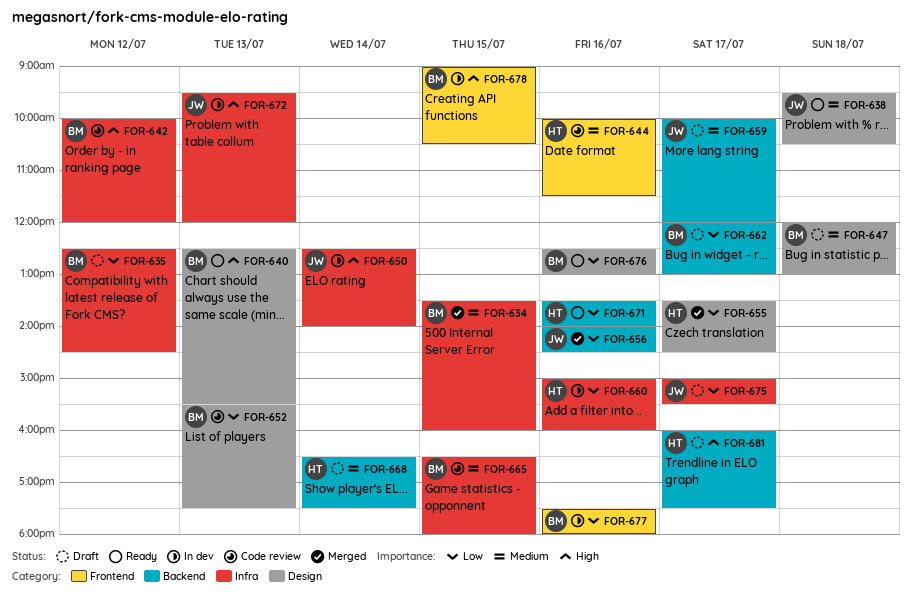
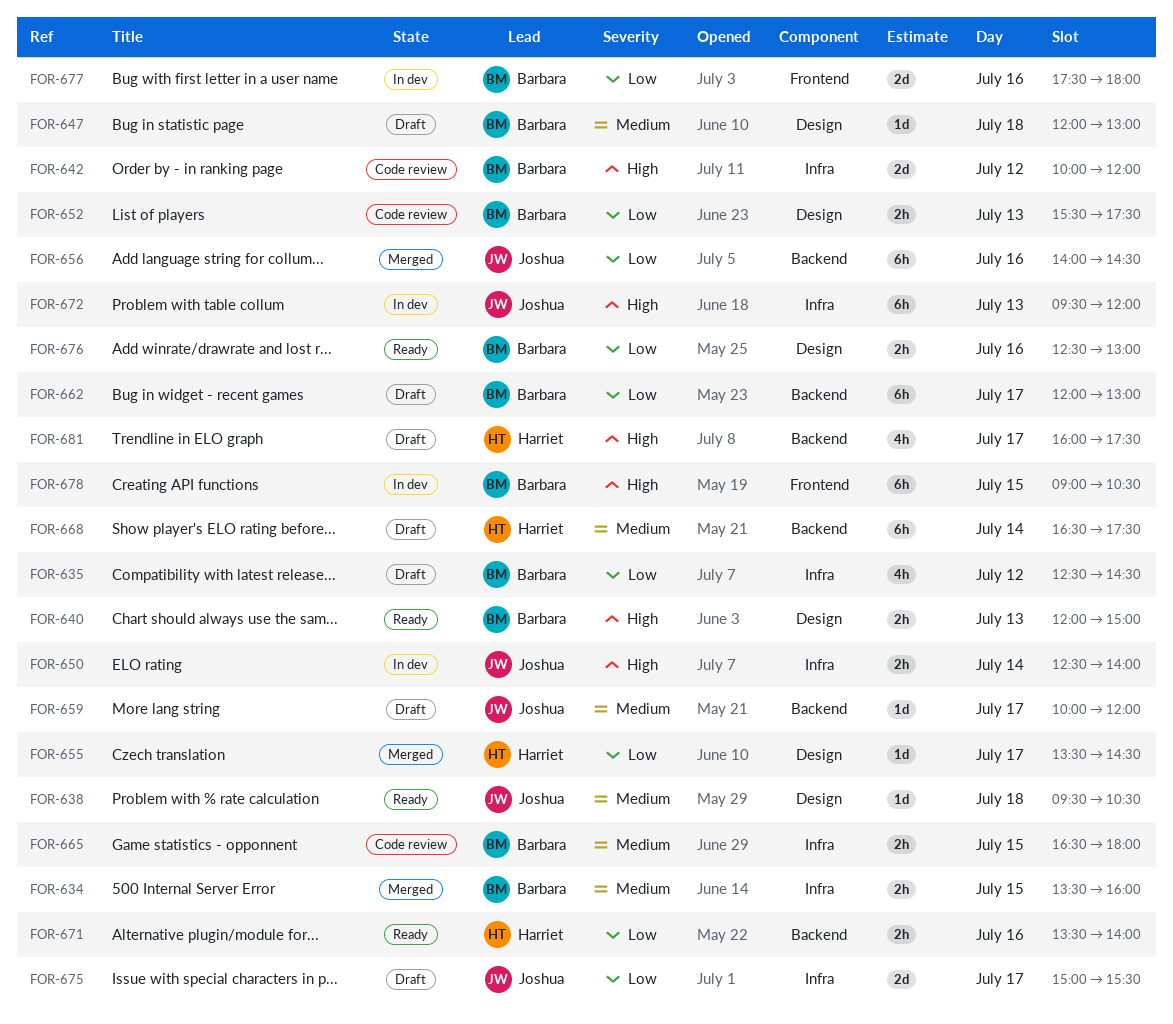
FOR-640, begins: 12:30 -> 12:00
FOR-640, ends: 15:30 -> 15:00
FOR-644: present -> none
FOR-660: present -> none

